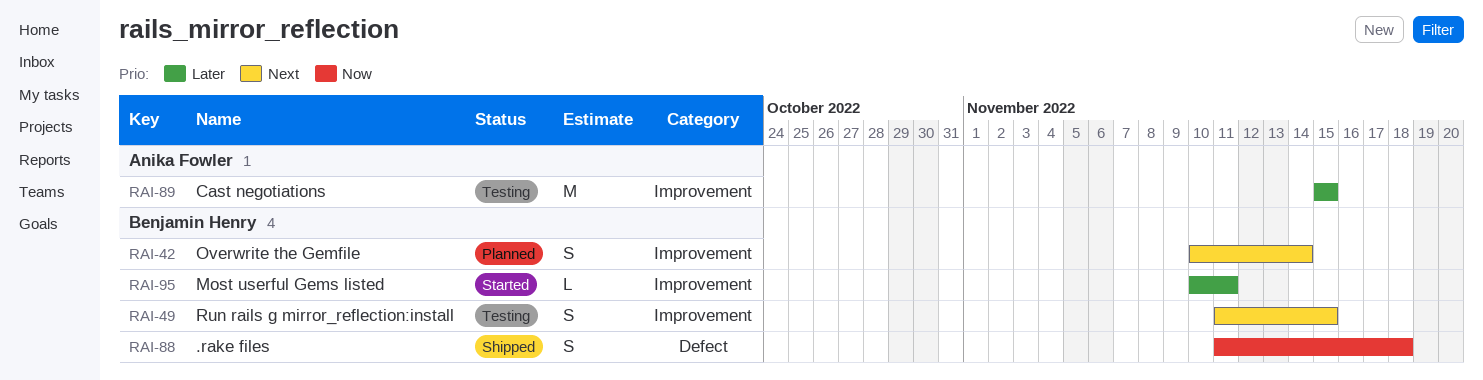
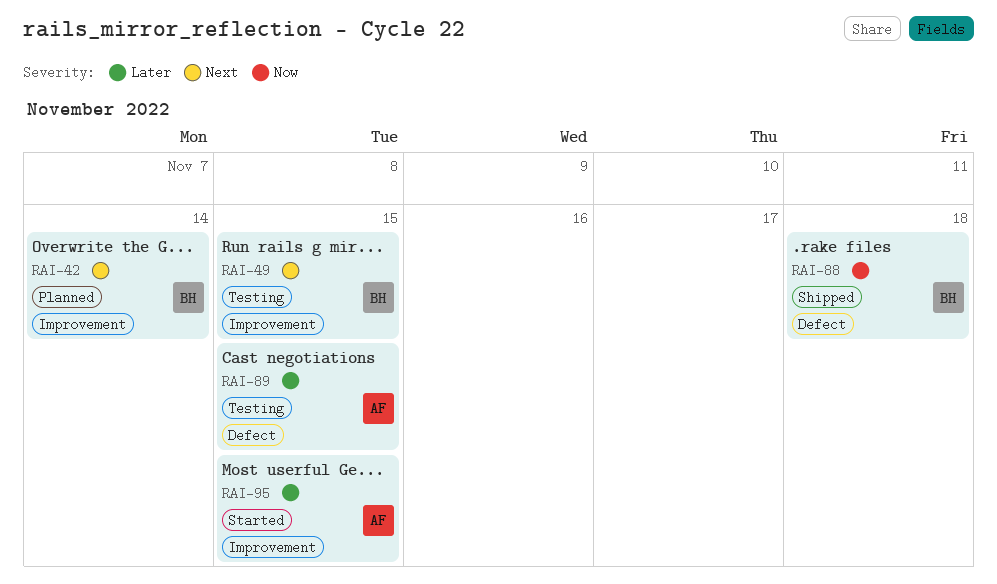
RAI-89, label: Improvement -> Defect
RAI-95, owner: Benjamin Henry -> Anika Fowler
RAI-95, due: Nov 11 -> Nov 15

